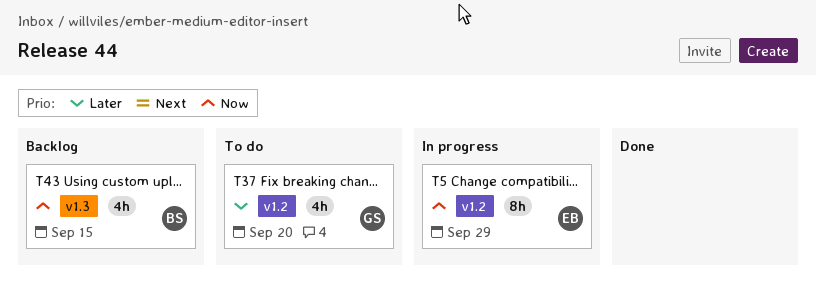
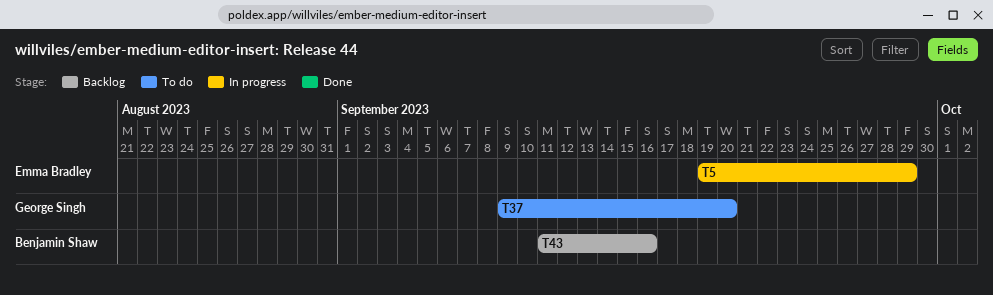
T43, due: Sep 15 -> Sep 16

